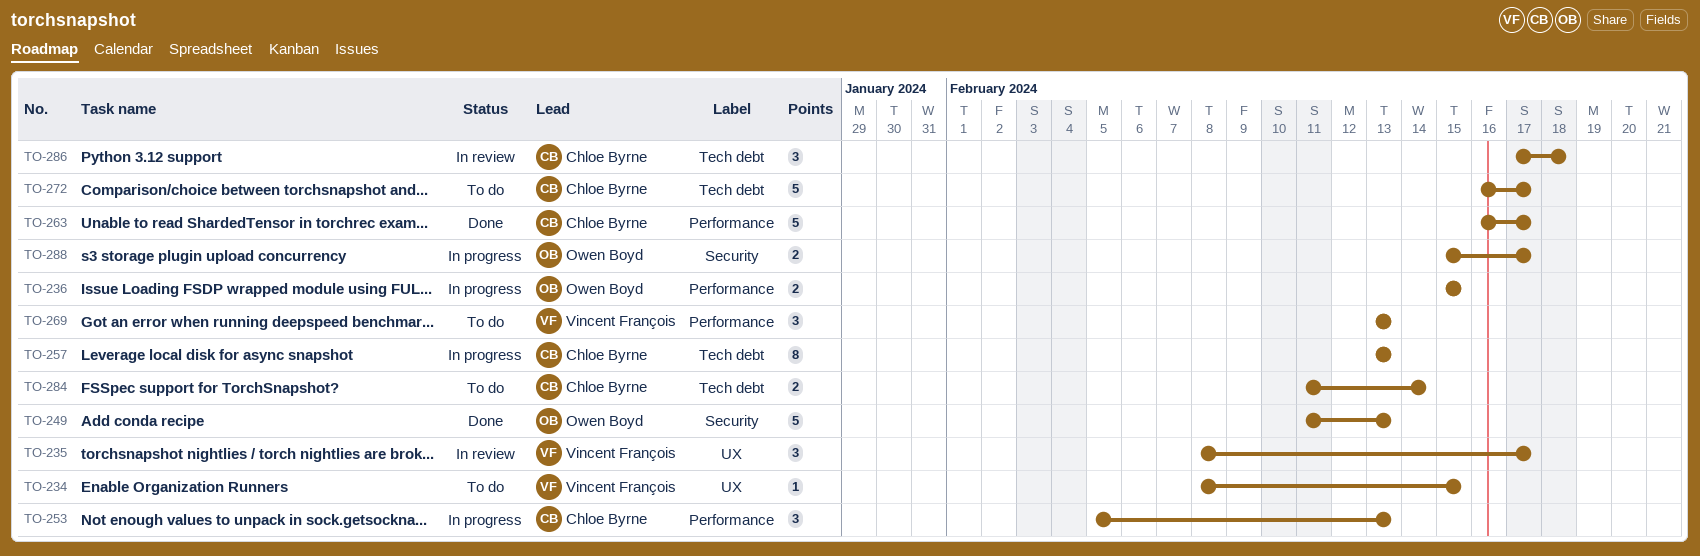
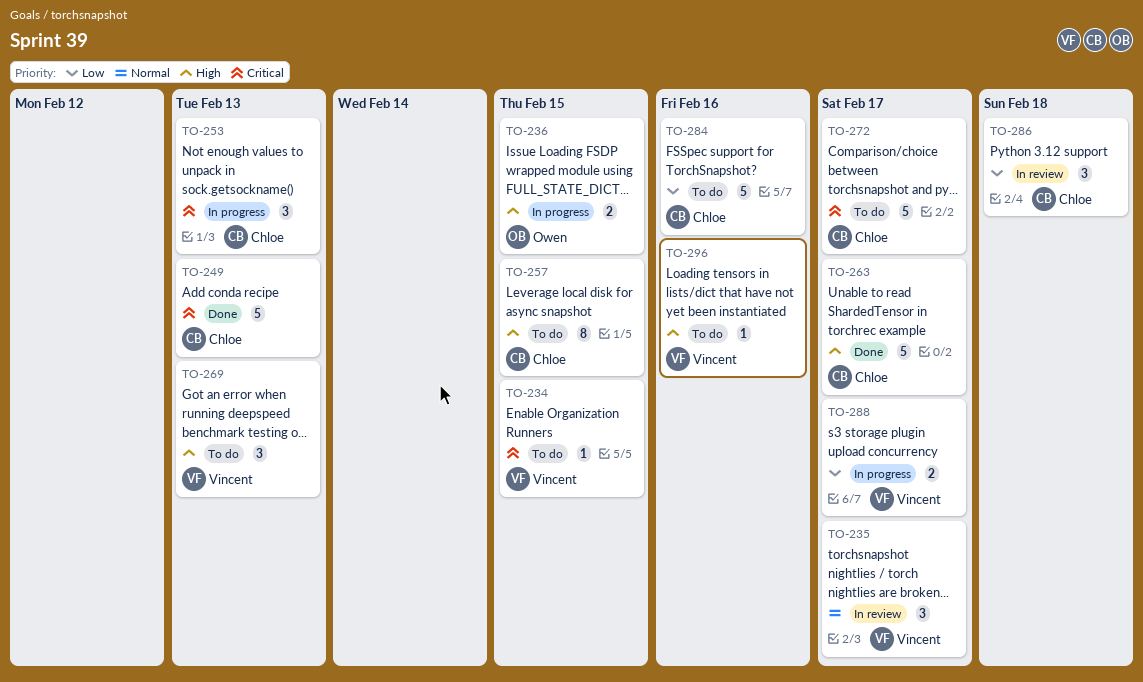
TO-249, owner: Owen Boyd -> Chloe Byrne
TO-257, status: In progress -> To do
TO-257, due: Feb 13 -> Feb 15
TO-284, estimate: 2 -> 5
TO-284, due: Feb 14 -> Feb 16
TO-288, owner: Owen Boyd -> Vincent François
TO-296: none -> present

